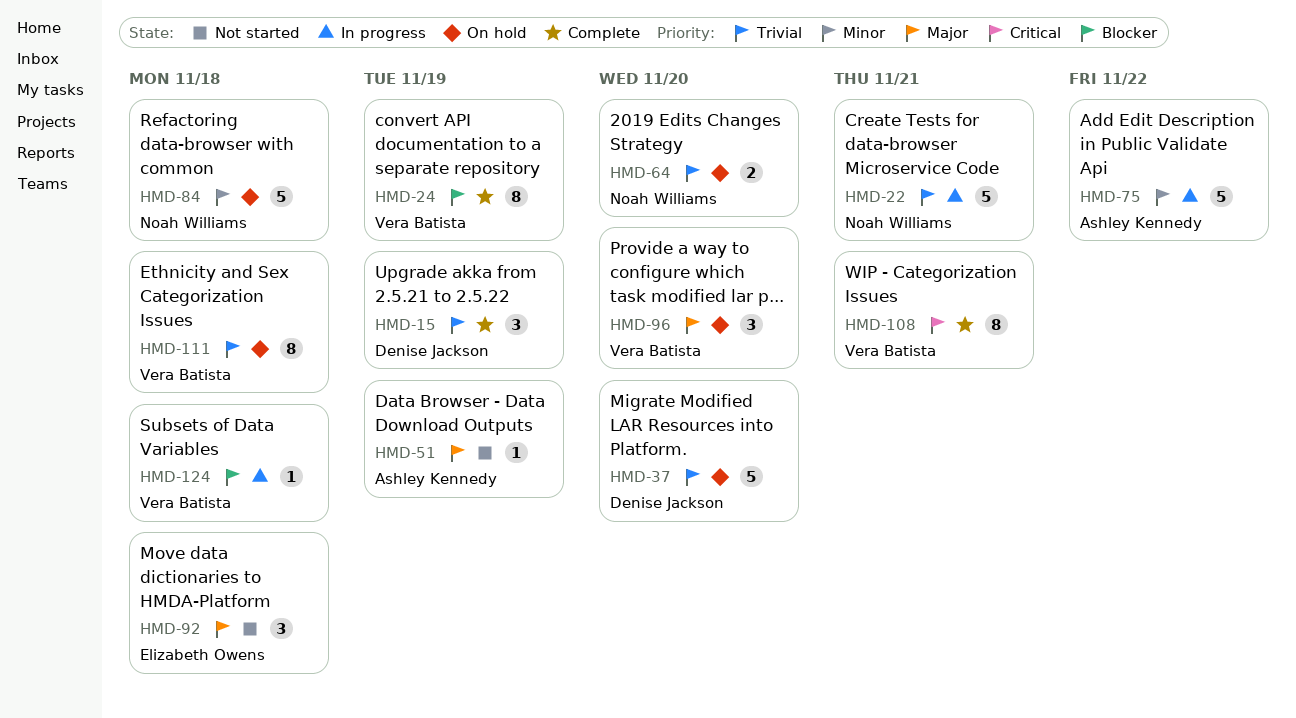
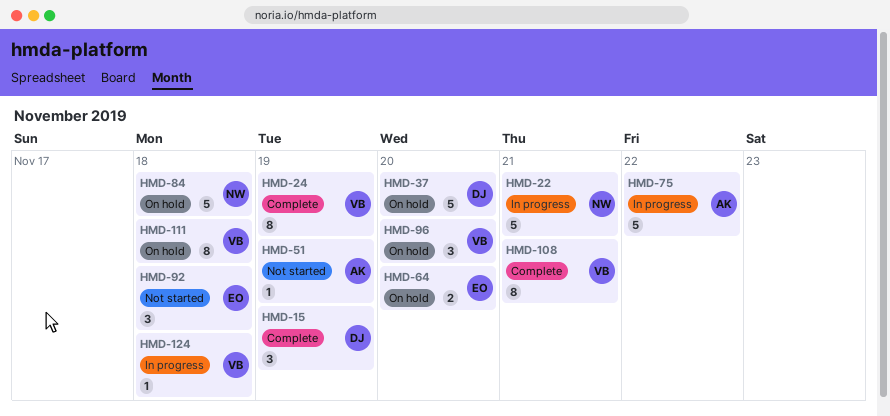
HMD-64, owner: Noah Williams -> Elizabeth Owens

